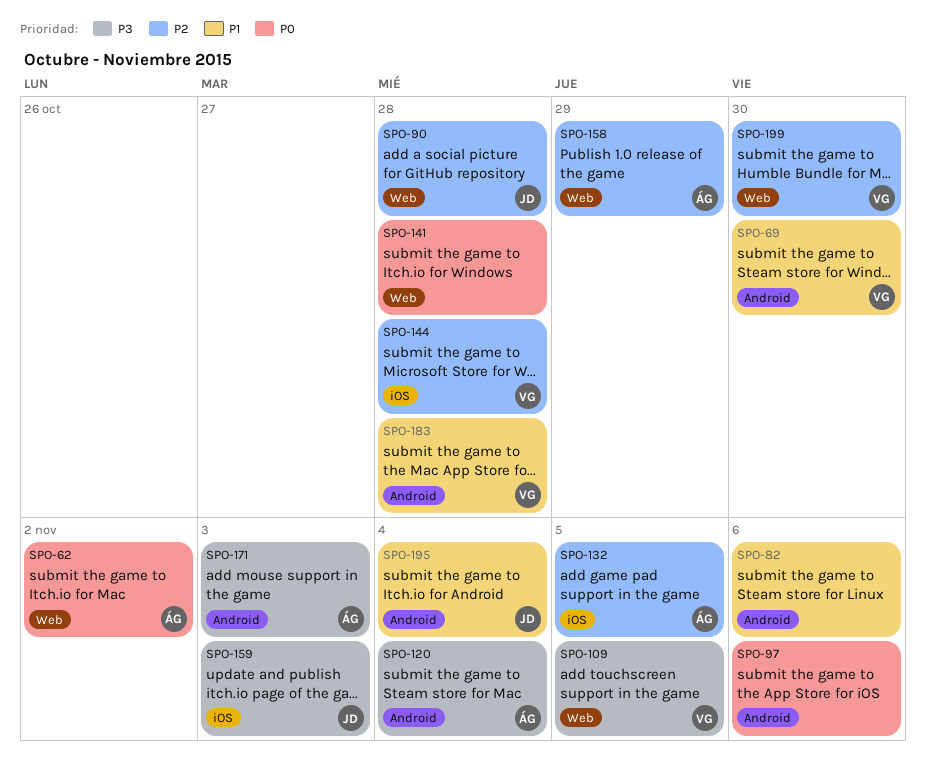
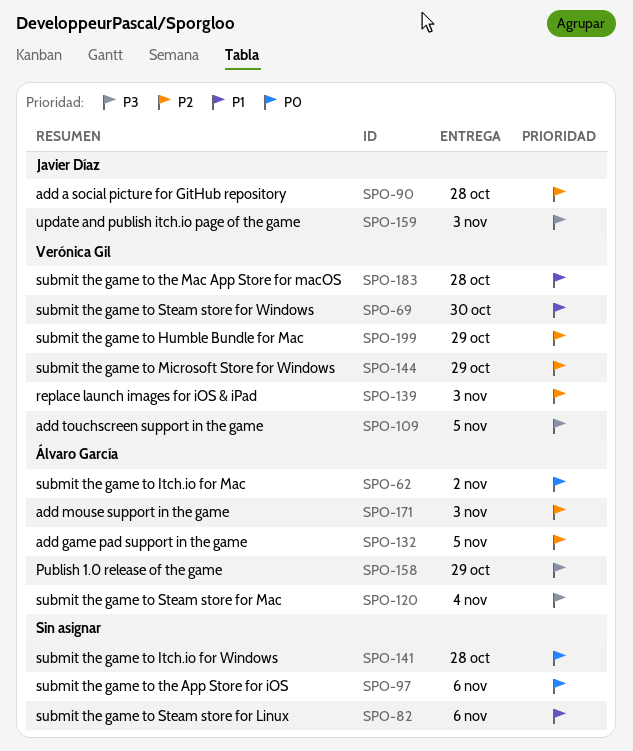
SPO-139: none -> present
SPO-144, due: Oct 28 -> Oct 29
SPO-158, priority: P2 -> P3
SPO-171, priority: P3 -> P2
SPO-195: present -> none
SPO-199, due: Oct 30 -> Oct 29

